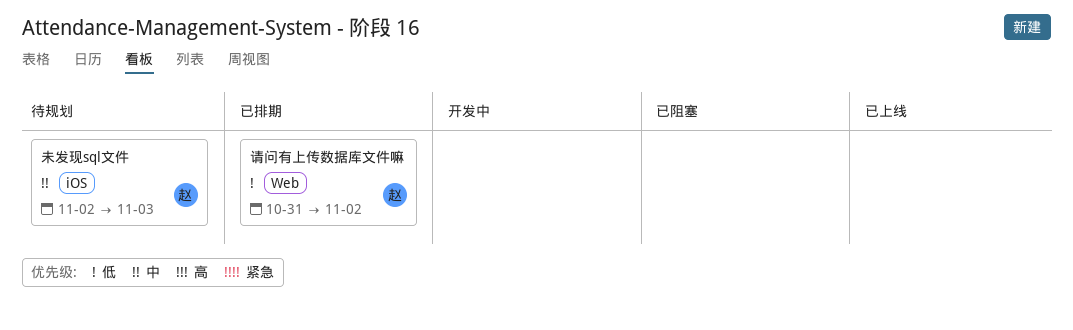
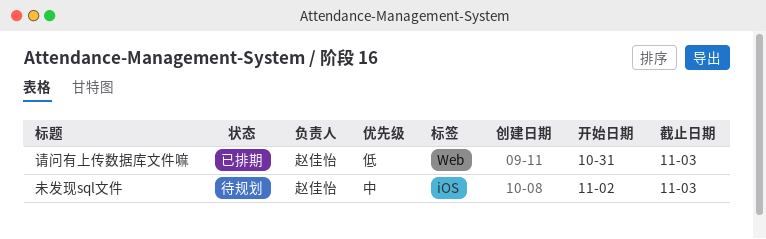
请问有上传数据库文件嘛, due: Nov 2 -> Nov 3

